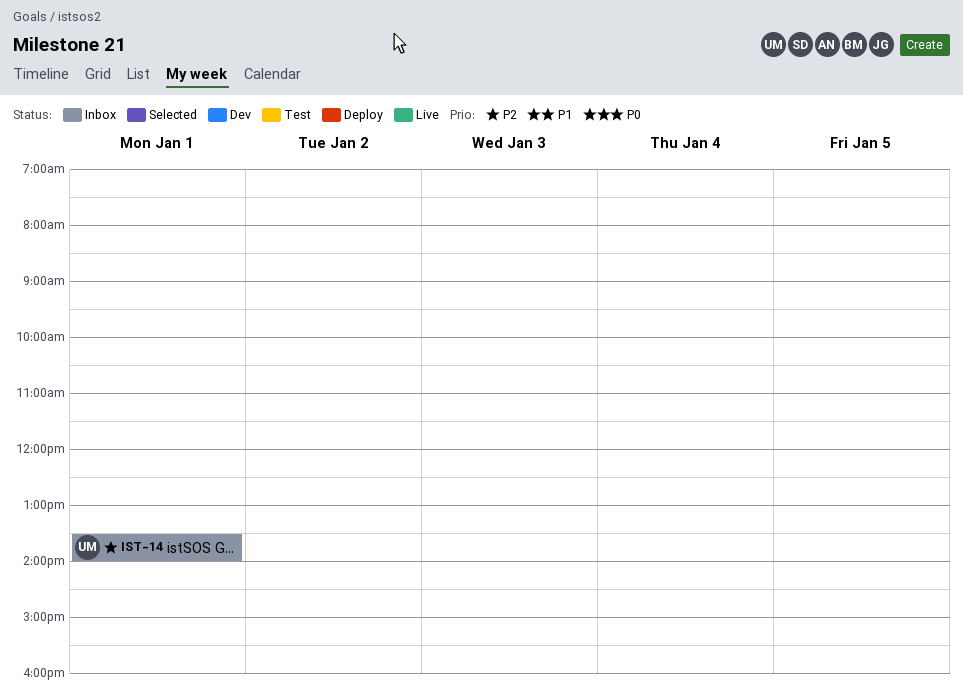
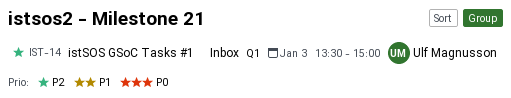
IST-14, day: Jan 1 -> Jan 3
IST-14, ends: 14:00 -> 15:00

